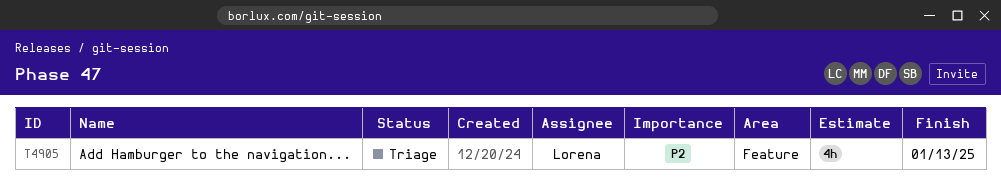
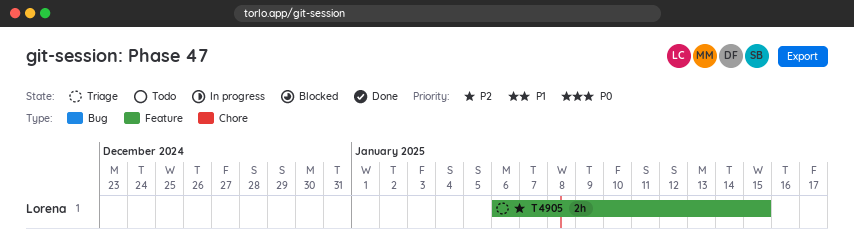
T4905, estimate: 4h -> 2h
T4905, due: Jan 13 -> Jan 15

